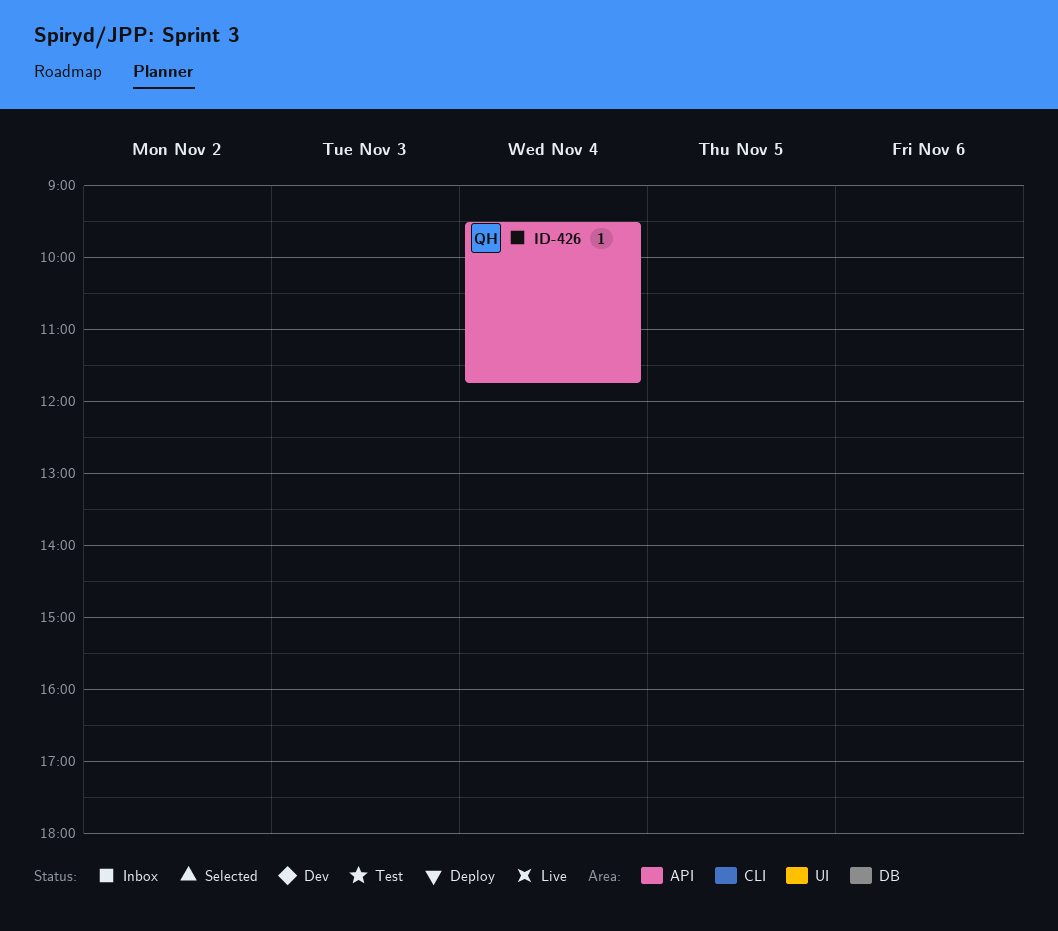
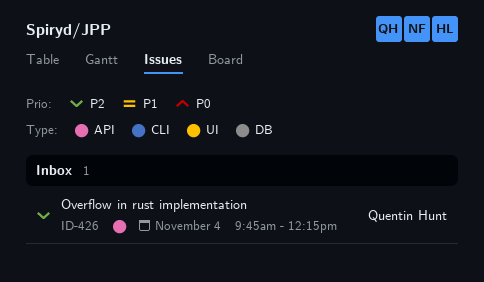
ID-426, begins: 09:30 -> 09:45
ID-426, ends: 11:45 -> 12:15

